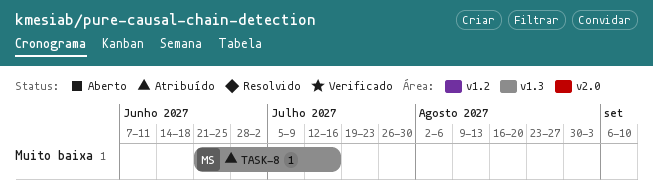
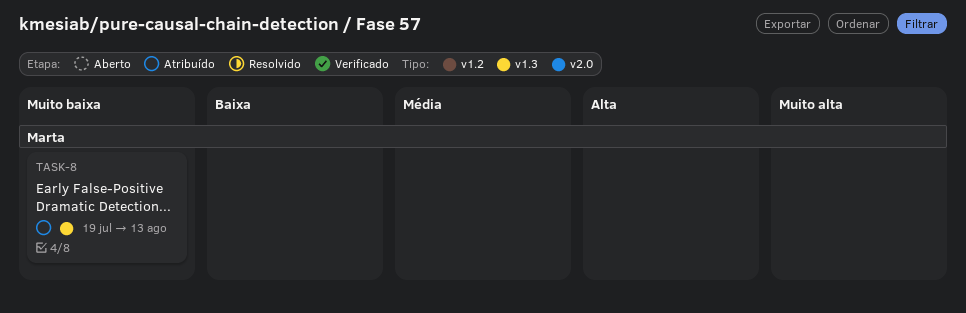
TASK-8, start: Jun 21 -> Jul 19
TASK-8, due: Jul 16 -> Aug 13

